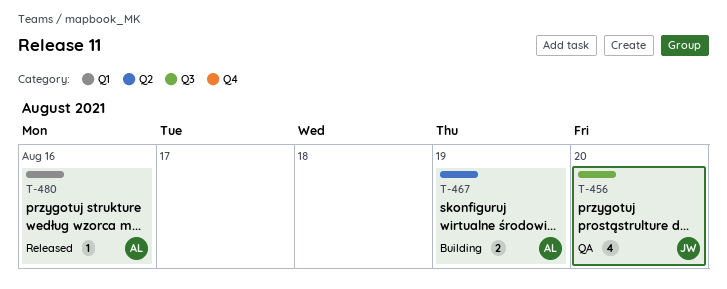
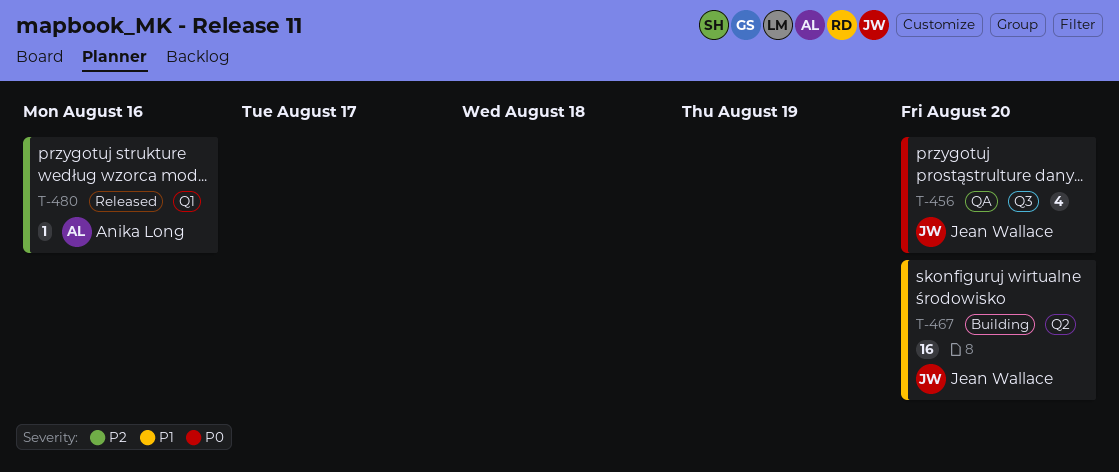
T-467, owner: Anika Long -> Jean Wallace
T-467, estimate: 2 -> 16
T-467, due: Aug 19 -> Aug 20

